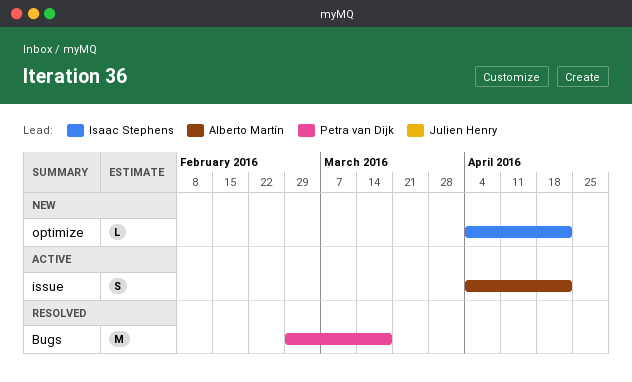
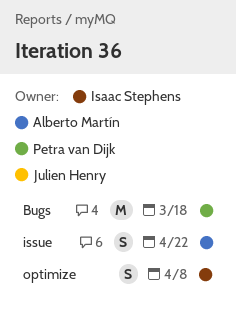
optimize, estimate: L -> S
optimize, due: Apr 22 -> Apr 8

